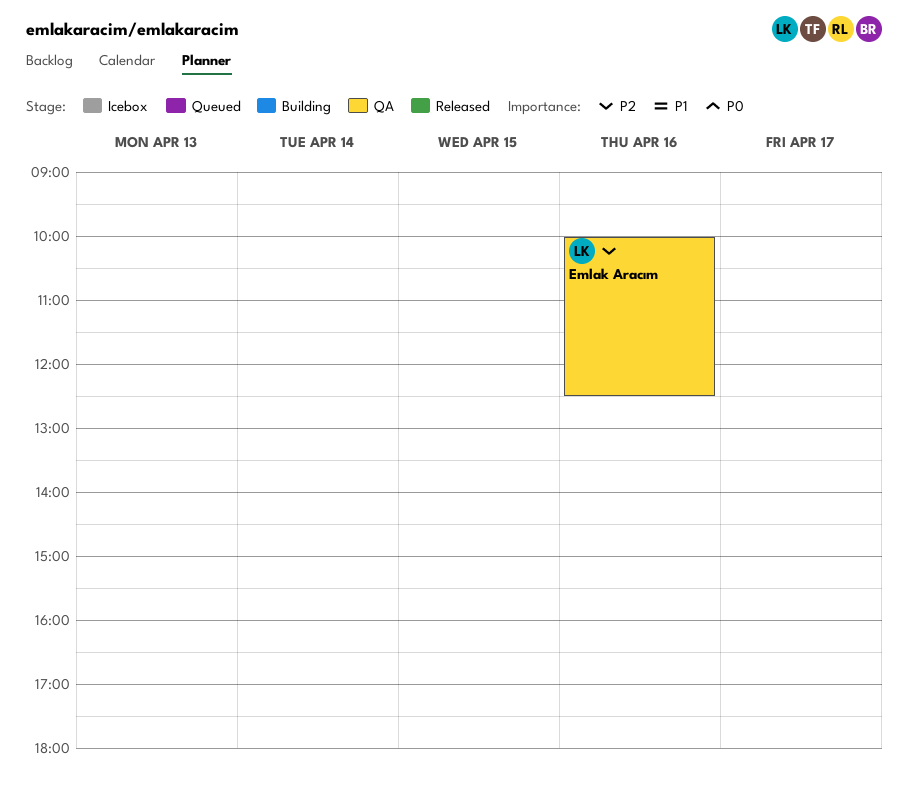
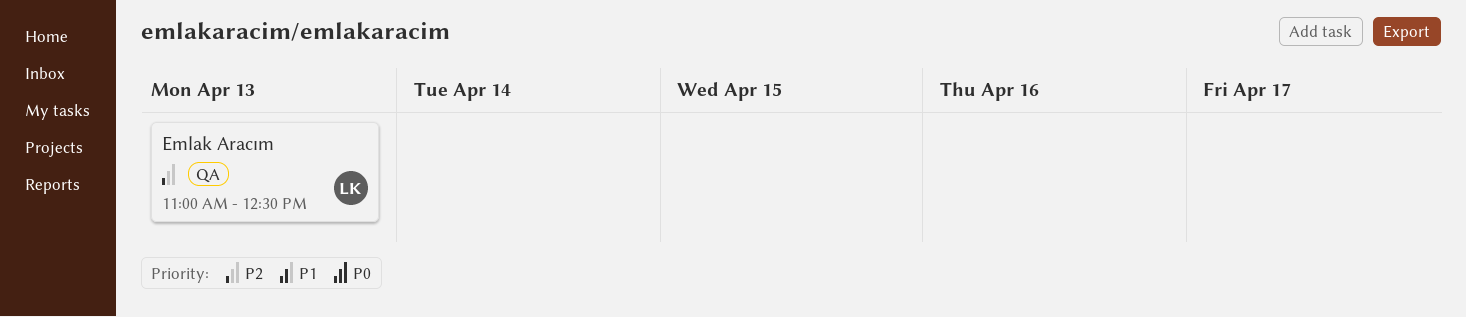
Emlak Aracım, day: Apr 16 -> Apr 13
Emlak Aracım, begins: 10:00 -> 11:00

